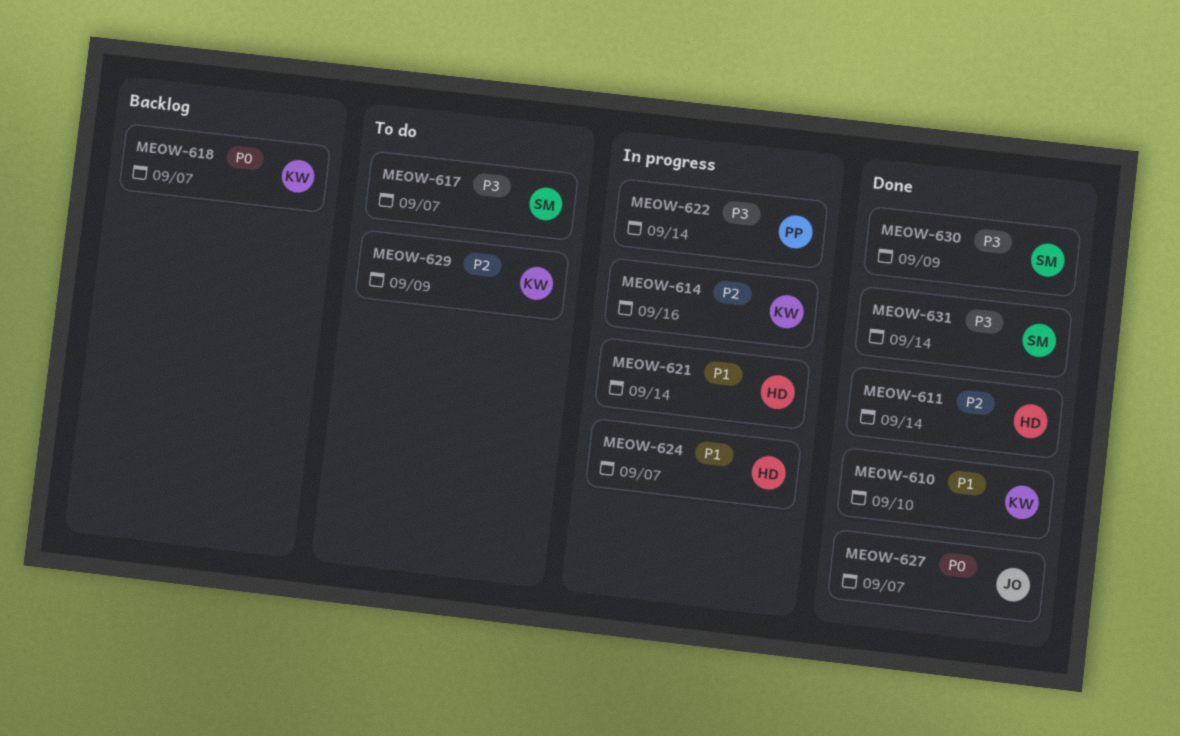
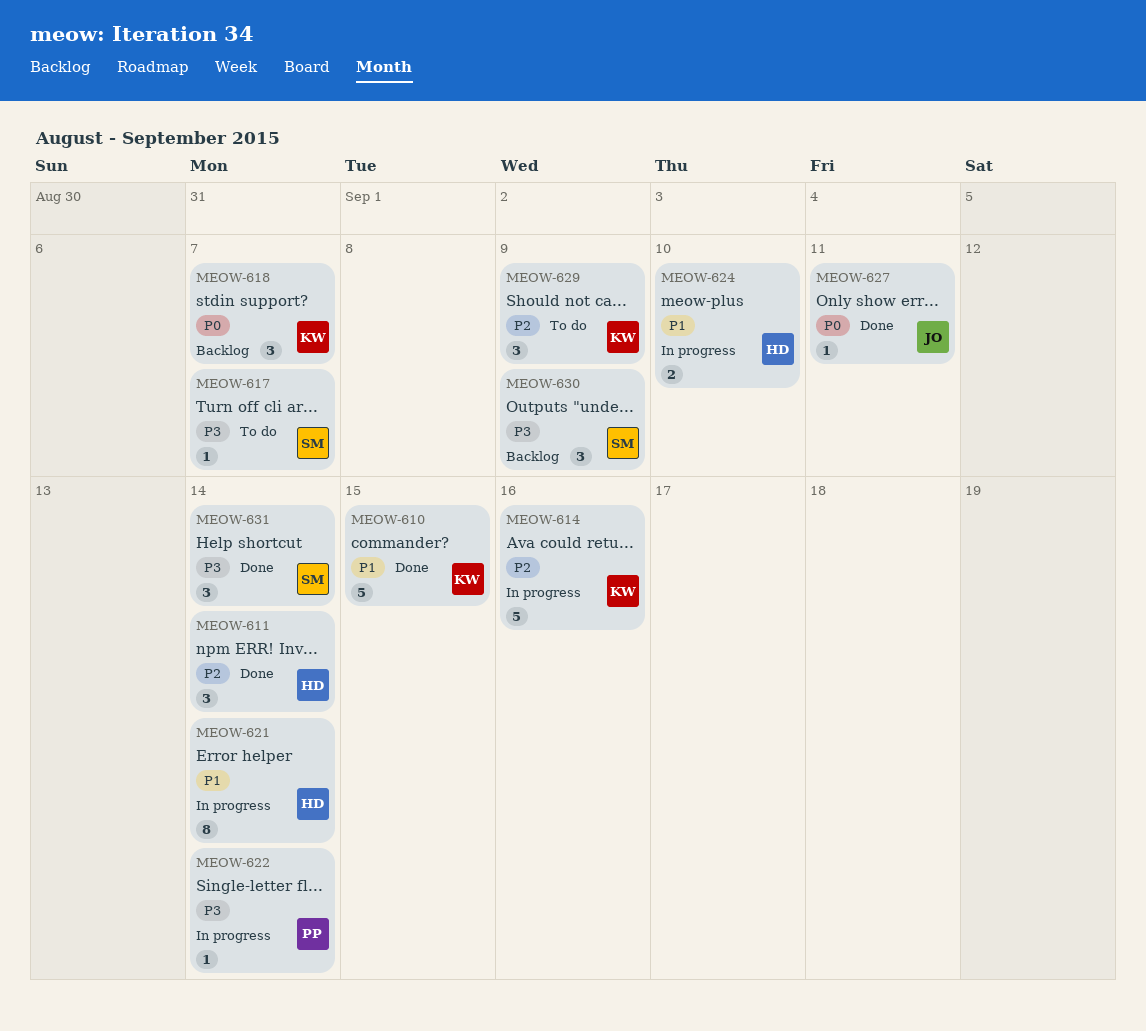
MEOW-610, due: Sep 10 -> Sep 15
MEOW-624, due: Sep 7 -> Sep 10
MEOW-627, due: Sep 7 -> Sep 11
MEOW-630, status: Done -> Backlog

